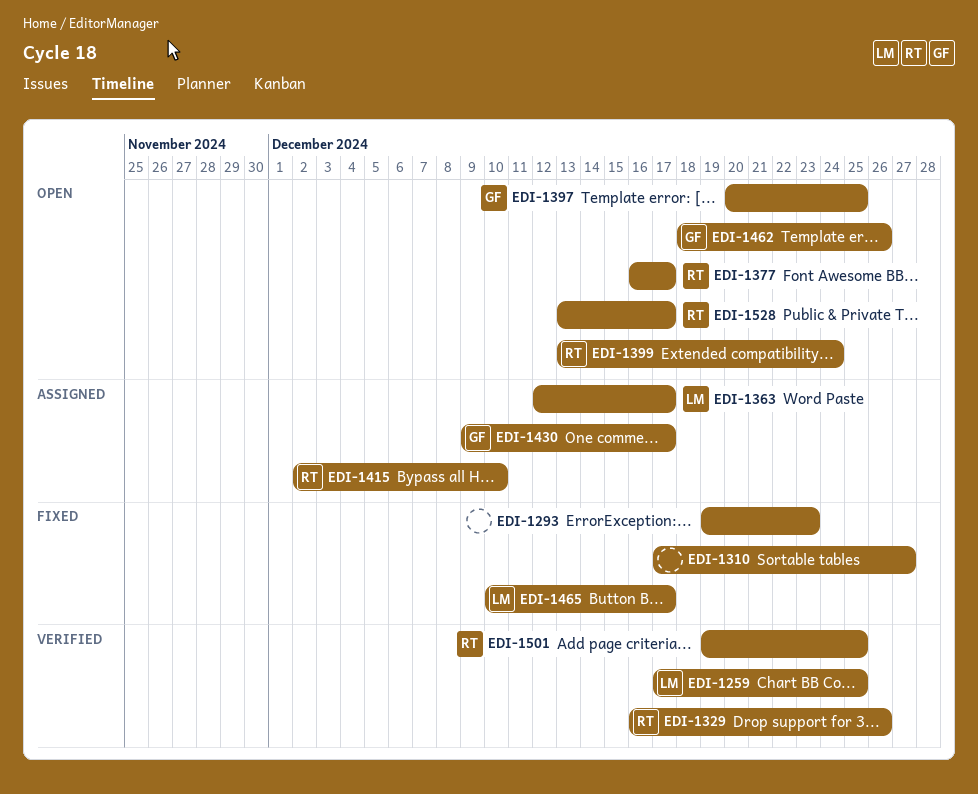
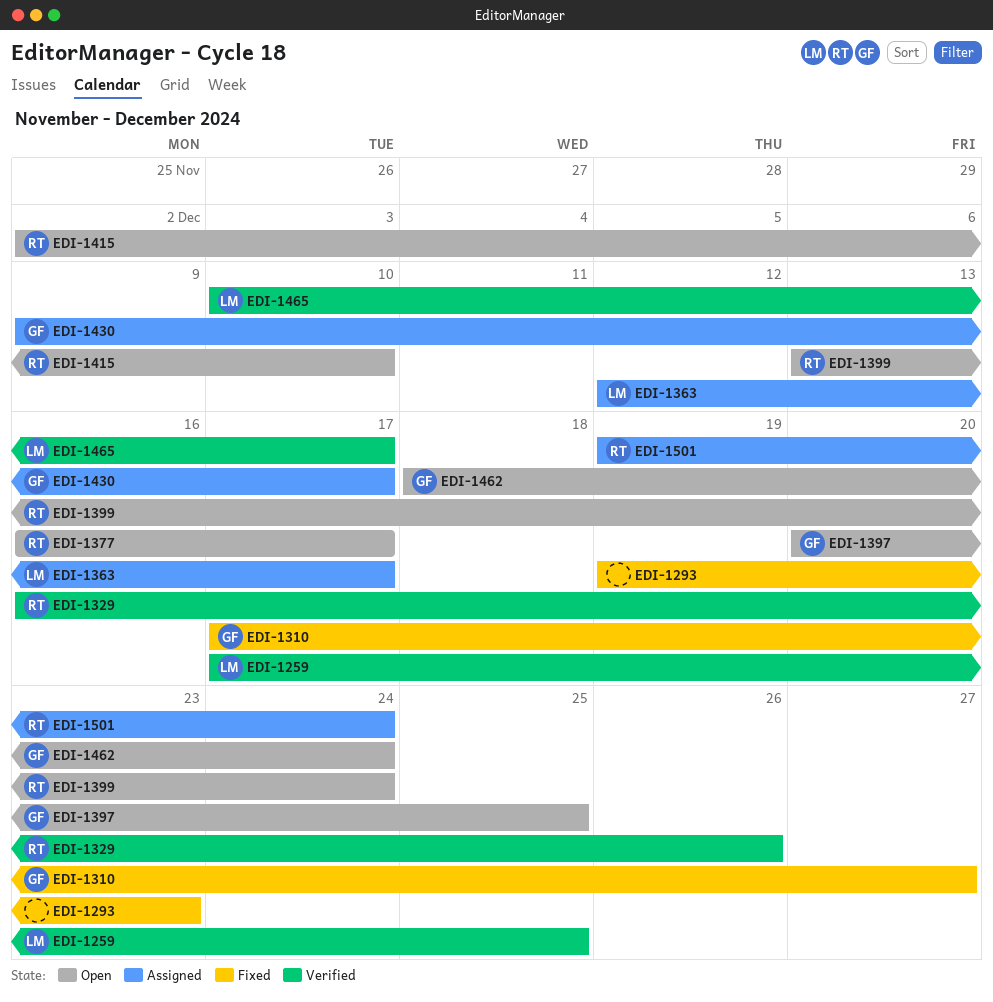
EDI-1310, owner: none -> GF
EDI-1415, status: Assigned -> Open
EDI-1462, due: Dec 26 -> Dec 24
EDI-1465, status: Fixed -> Verified
EDI-1501, status: Verified -> Assigned
EDI-1501, due: Dec 25 -> Dec 24
EDI-1528: present -> none

